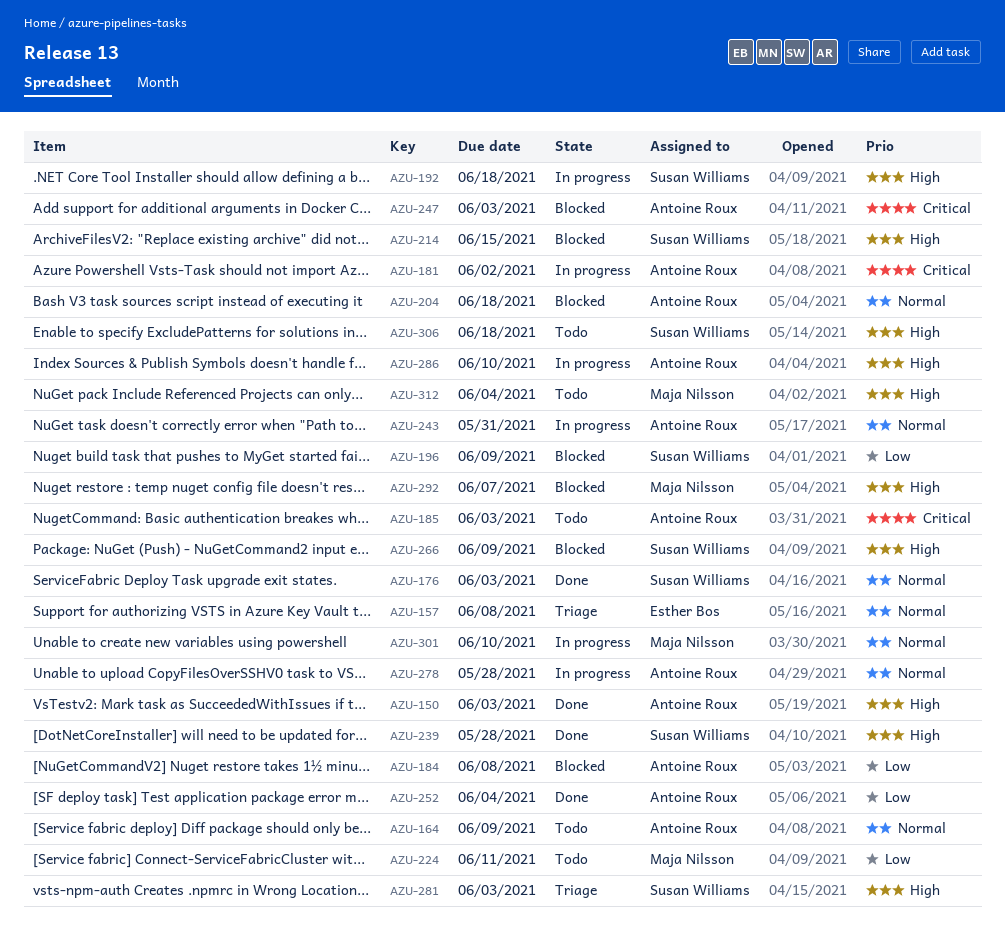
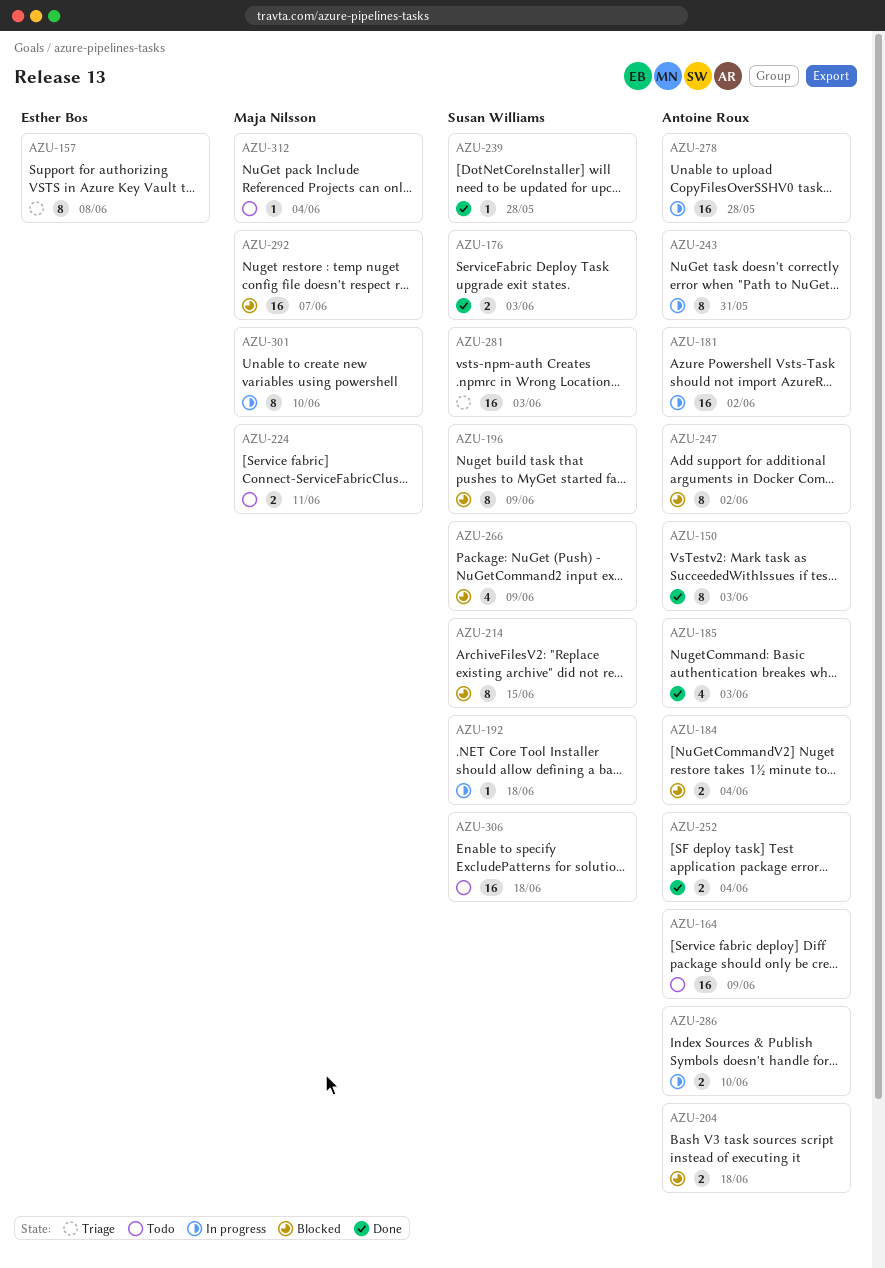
AZU-184, due: Jun 8 -> Jun 4
AZU-185, status: Todo -> Done
AZU-247, due: Jun 3 -> Jun 2

